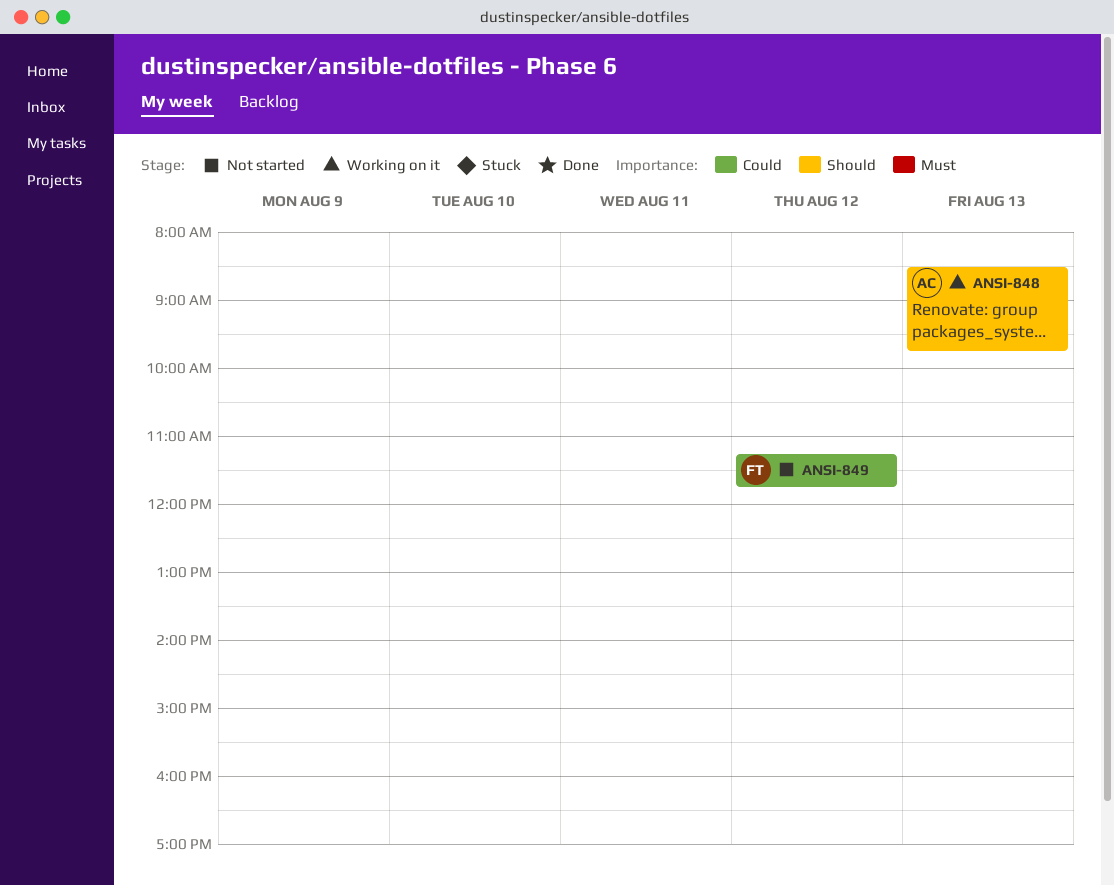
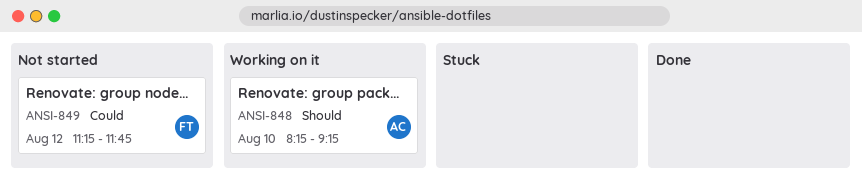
ANSI-848, day: Aug 13 -> Aug 10
ANSI-848, begins: 08:30 -> 08:15
ANSI-848, ends: 09:45 -> 09:15

